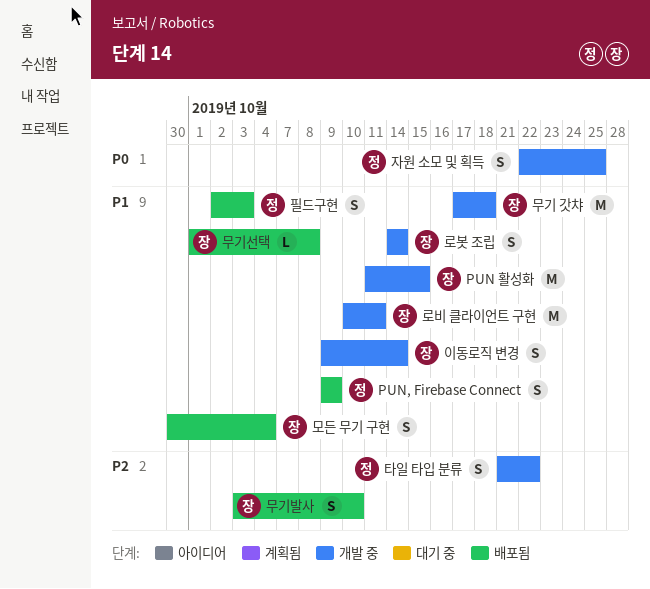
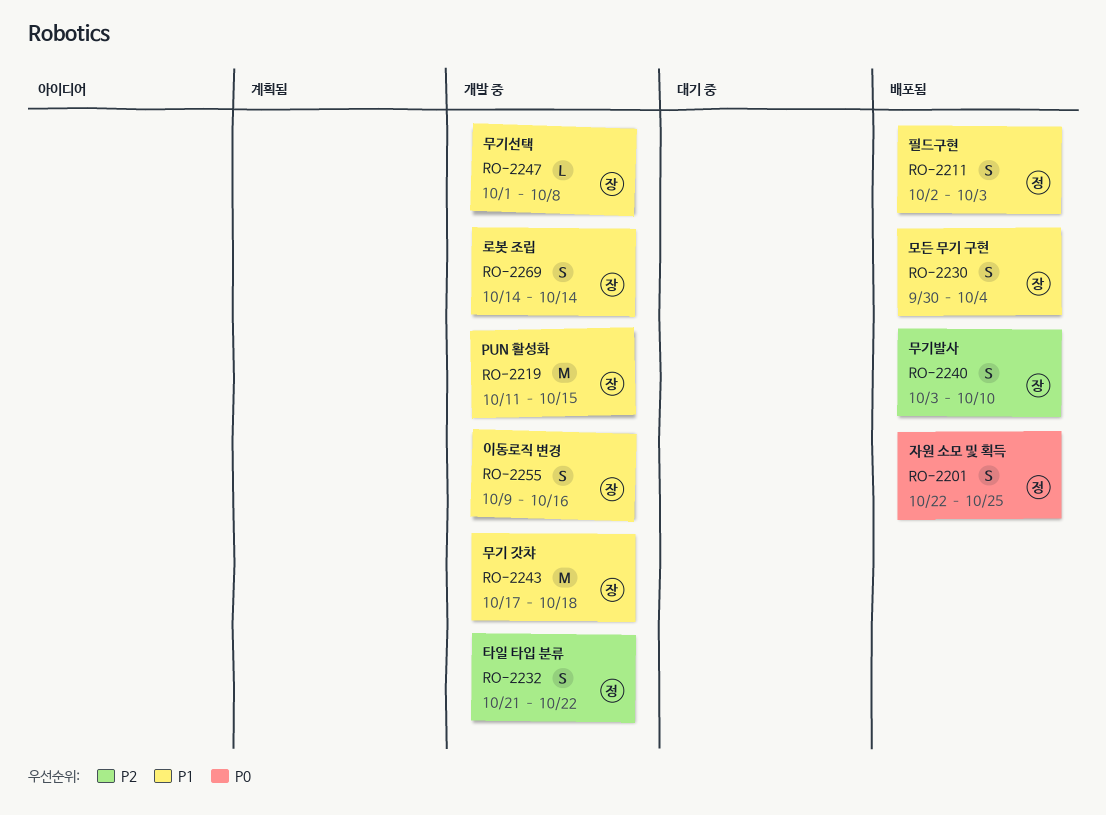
PUN, Firebase Connect: present -> none
로비 클라이언트 구현: present -> none
무기선택, status: 배포됨 -> 개발 중
이동로직 변경, due: Oct 14 -> Oct 16
자원 소모 및 획득, status: 개발 중 -> 배포됨

